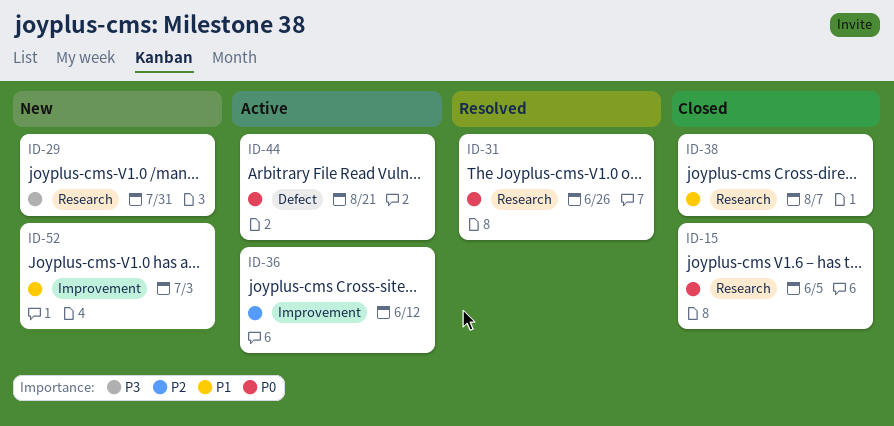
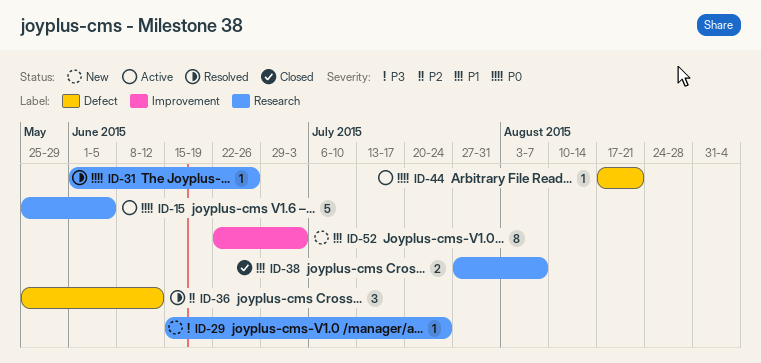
ID-15, status: Closed -> Active
ID-29, due: Jul 31 -> Jul 24
ID-36, status: Active -> Resolved
ID-36, label: Improvement -> Defect

